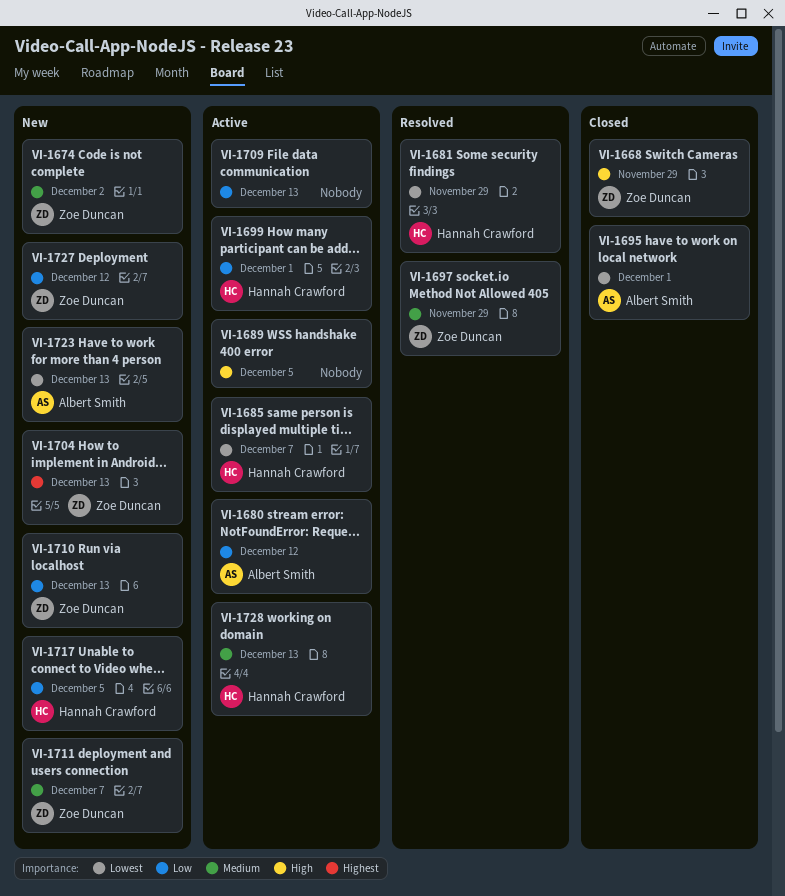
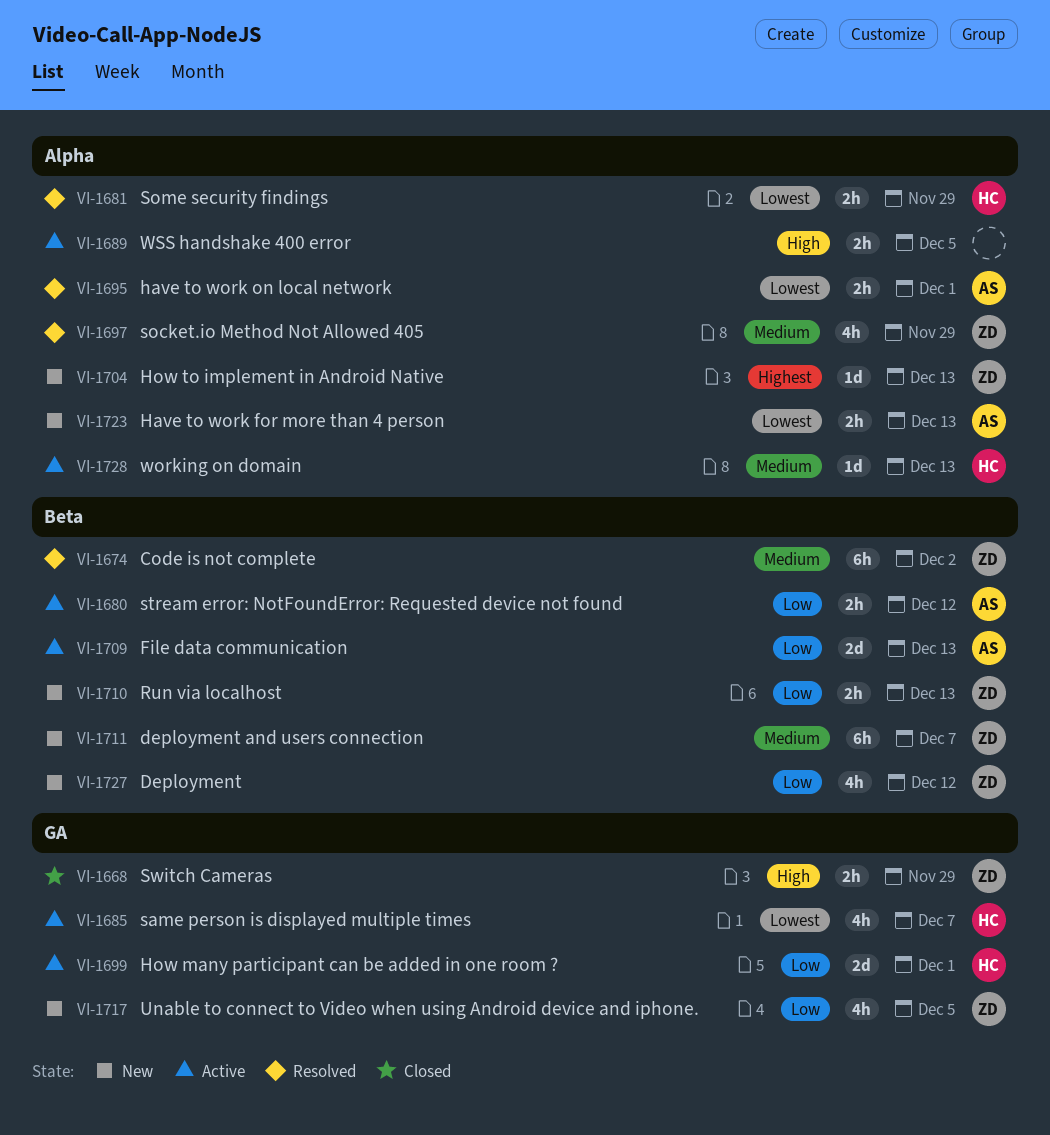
VI-1674, status: New -> Resolved
VI-1695, status: Closed -> Resolved
VI-1709, owner: none -> Albert Smith
VI-1717, owner: Hannah Crawford -> Zoe Duncan

